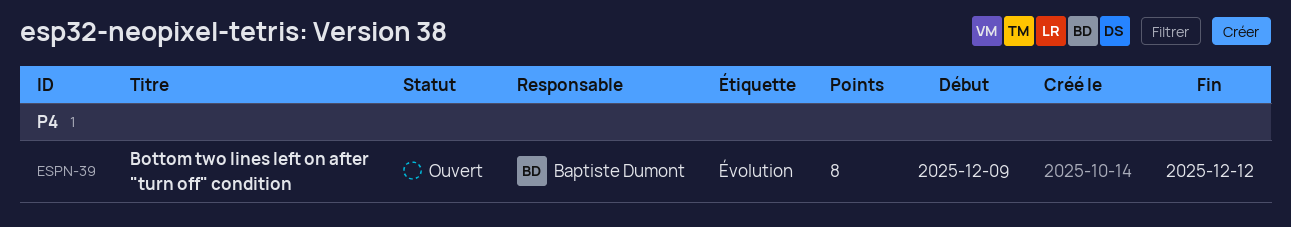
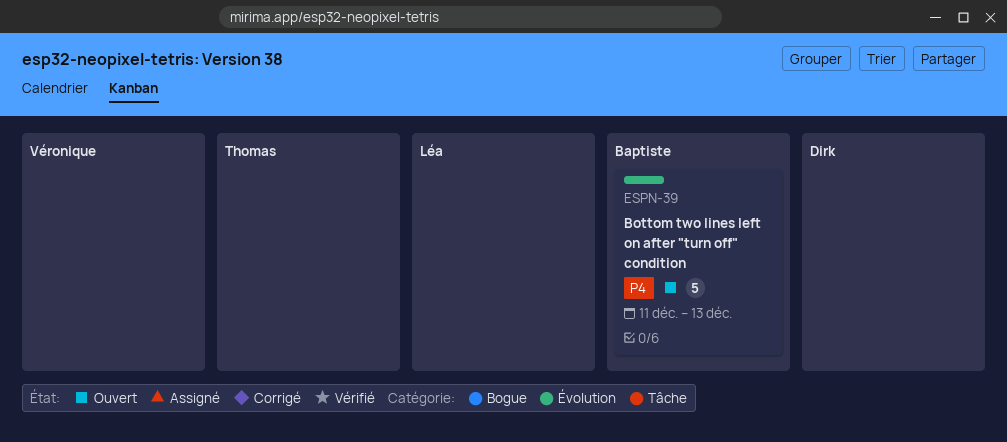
ESPN-39, estimate: 8 -> 5
ESPN-39, start: Dec 9 -> Dec 11
ESPN-39, due: Dec 12 -> Dec 13

